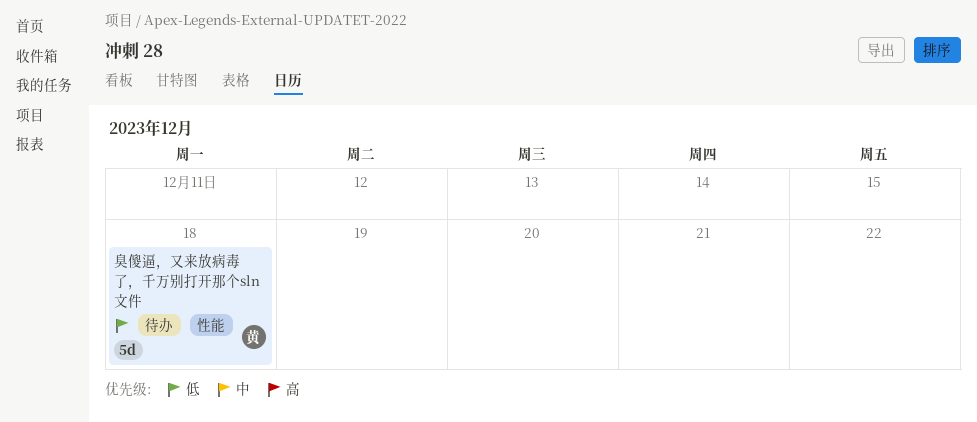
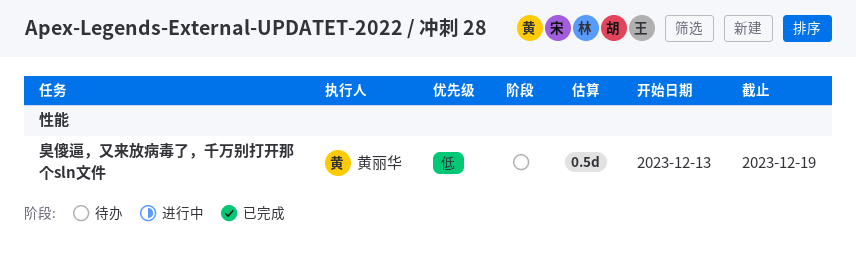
臭傻逼，又来放病毒了，千万别打开那个sln文件, estimate: 5d -> 0.5d
臭傻逼，又来放病毒了，千万别打开那个sln文件, due: Dec 18 -> Dec 19

